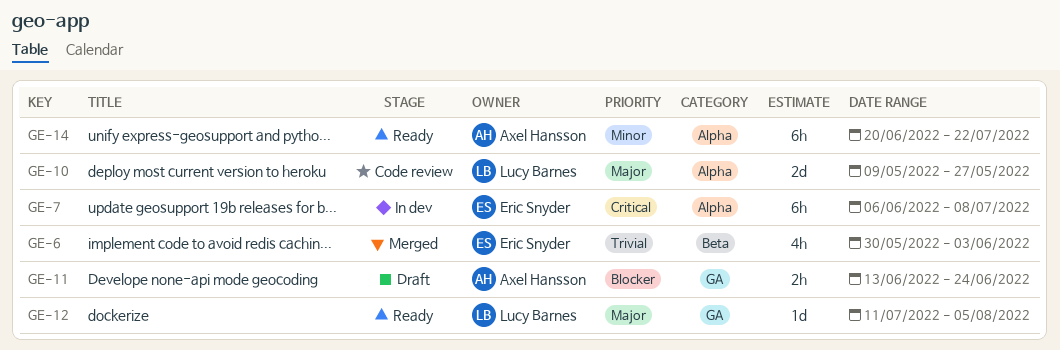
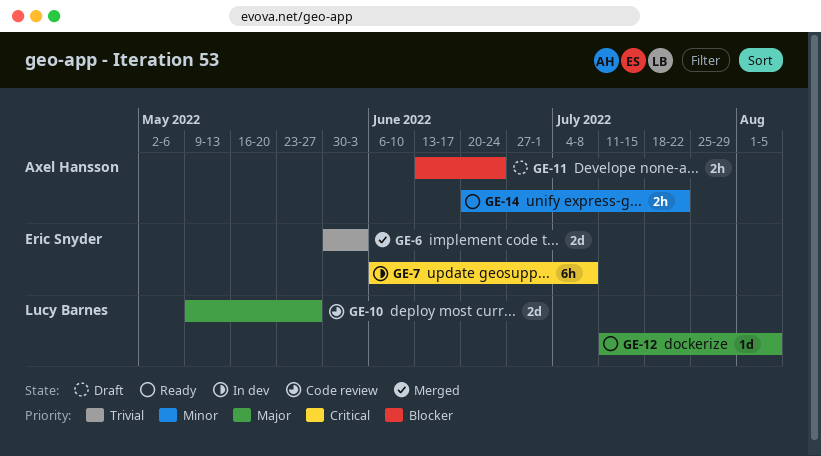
GE-6, estimate: 4h -> 2d
GE-14, estimate: 6h -> 2h

